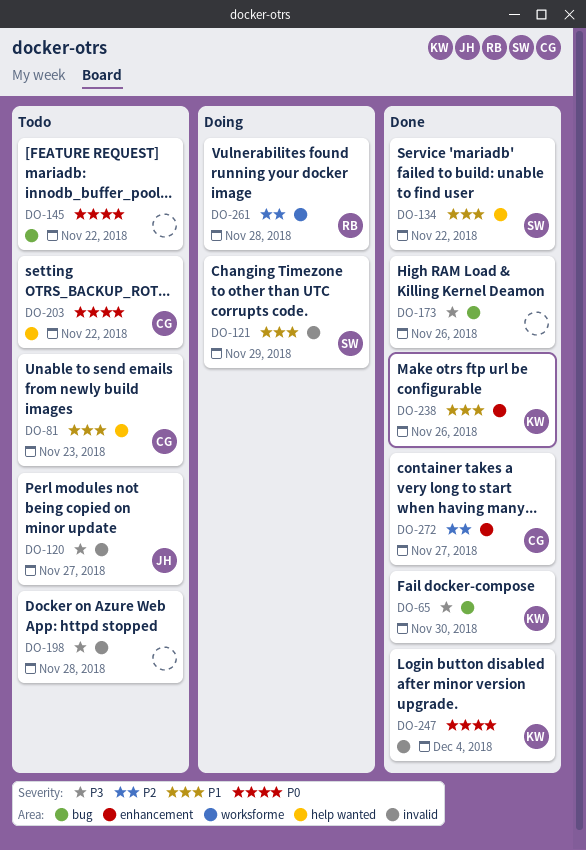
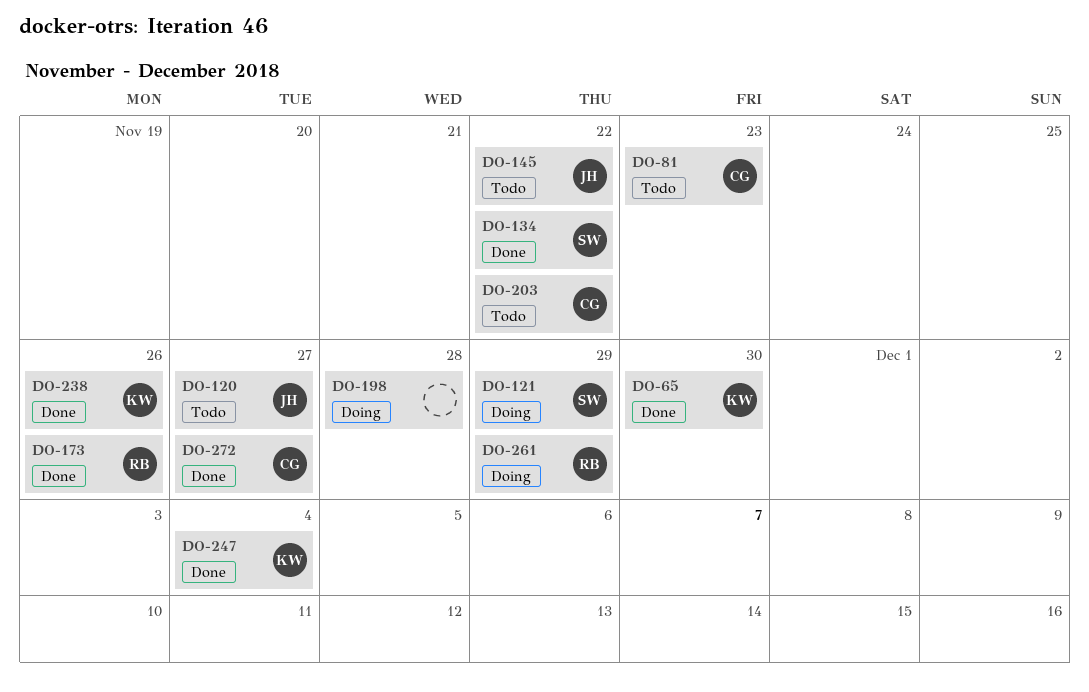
DO-145, owner: none -> JH
DO-173, owner: none -> RB
DO-198, status: Todo -> Doing
DO-261, due: Nov 28 -> Nov 29

